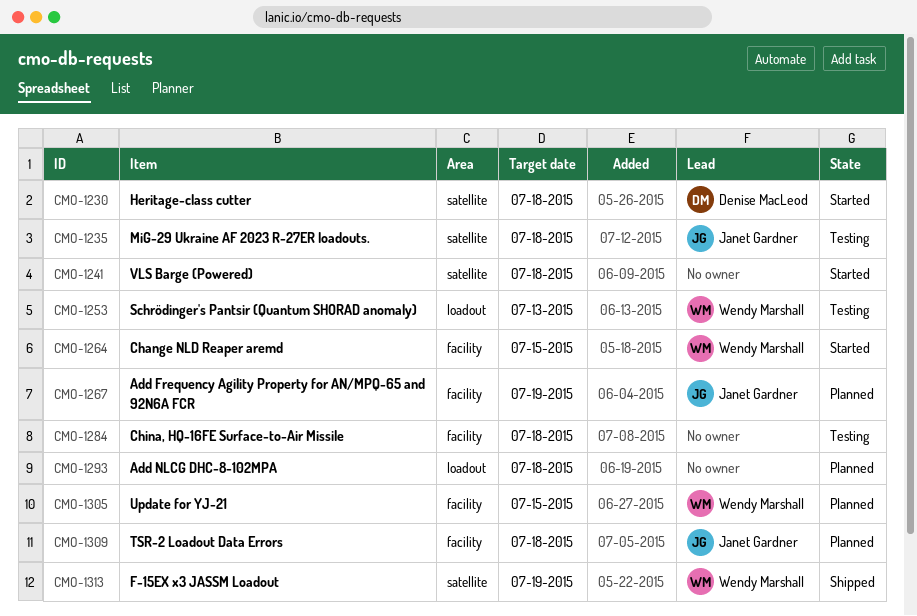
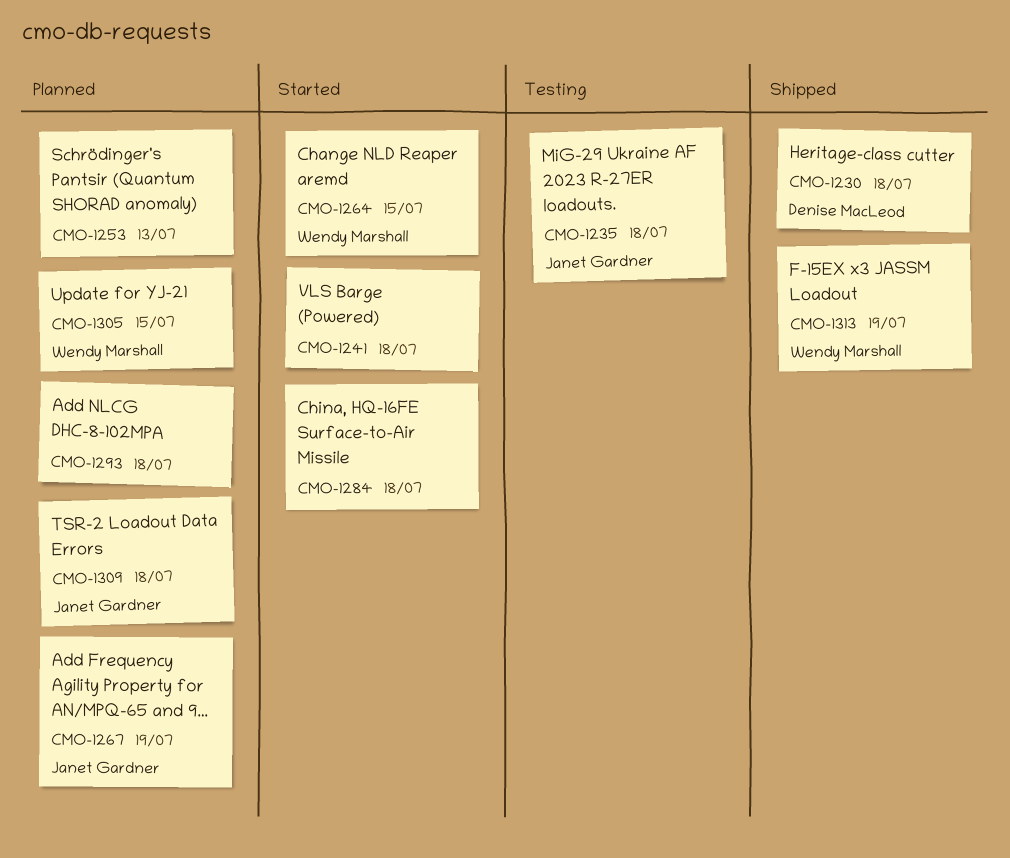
CMO-1230, status: Started -> Shipped
CMO-1253, status: Testing -> Planned
CMO-1253, owner: Wendy Marshall -> none
CMO-1284, status: Testing -> Started

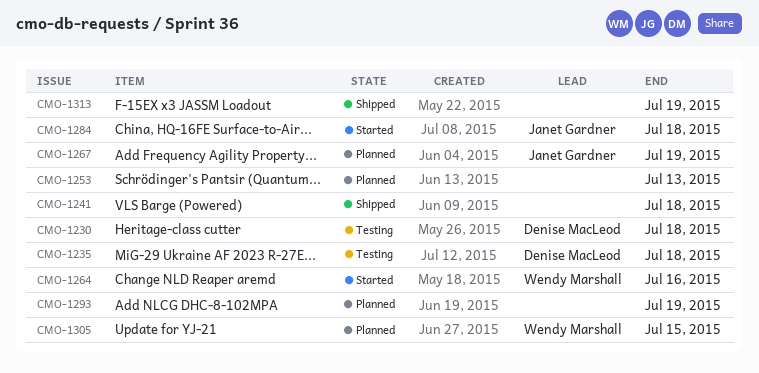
CMO-1230, status: Shipped -> Testing
CMO-1235, owner: Janet Gardner -> Denise MacLeod
CMO-1241, status: Started -> Shipped
CMO-1264, due: Jul 15 -> Jul 16
CMO-1284, owner: none -> Janet Gardner
CMO-1293, due: Jul 18 -> Jul 19
CMO-1309: present -> none
CMO-1313, owner: Wendy Marshall -> none

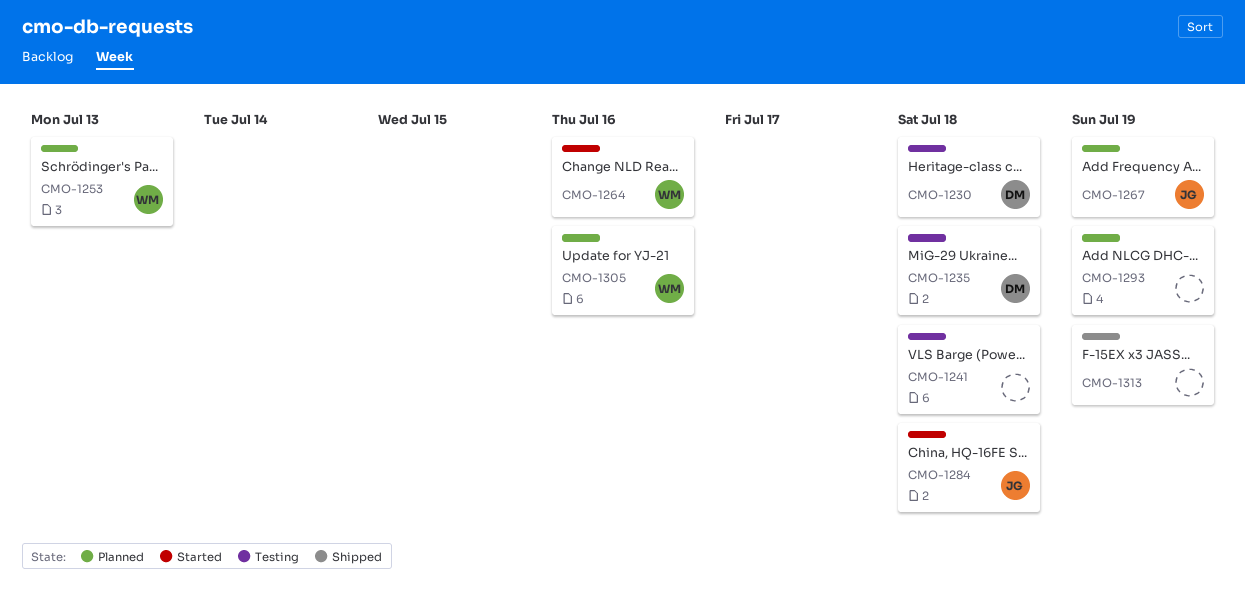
CMO-1241, status: Shipped -> Testing
CMO-1253, owner: none -> Wendy Marshall
CMO-1305, due: Jul 15 -> Jul 16

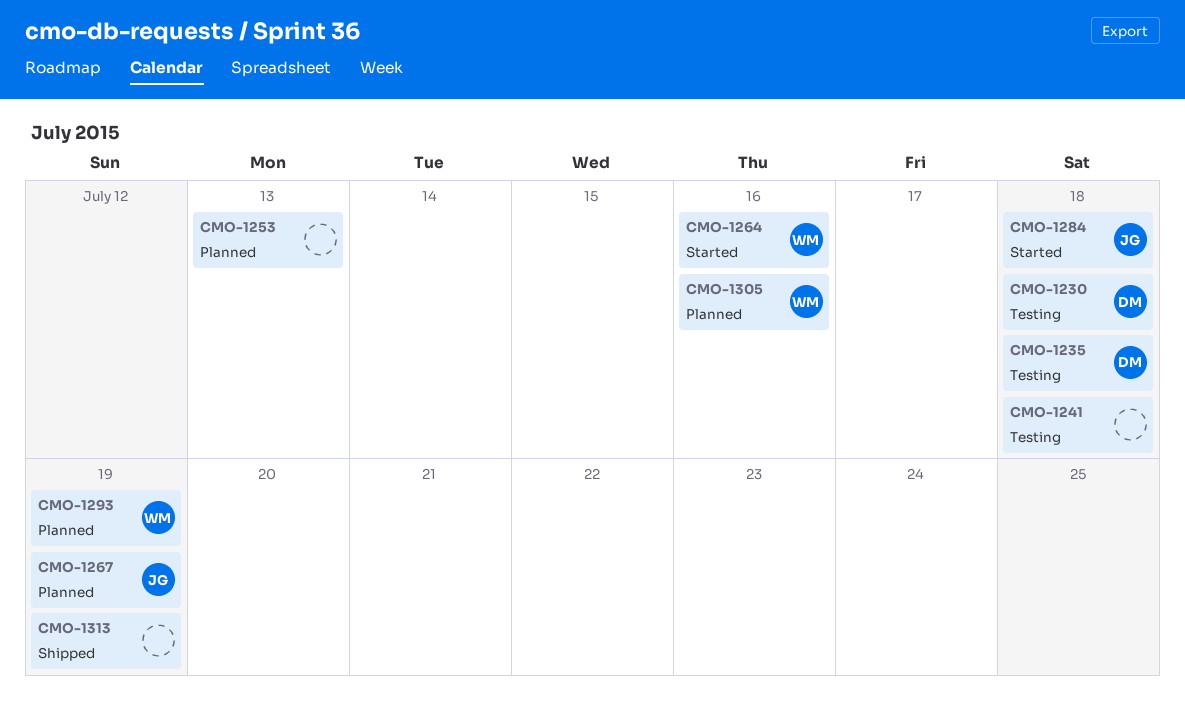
CMO-1253, owner: WM -> none
CMO-1293, owner: none -> WM

